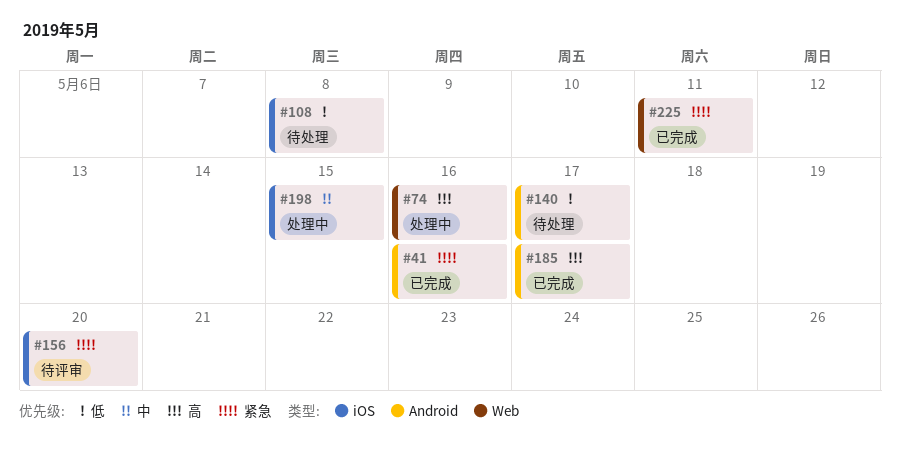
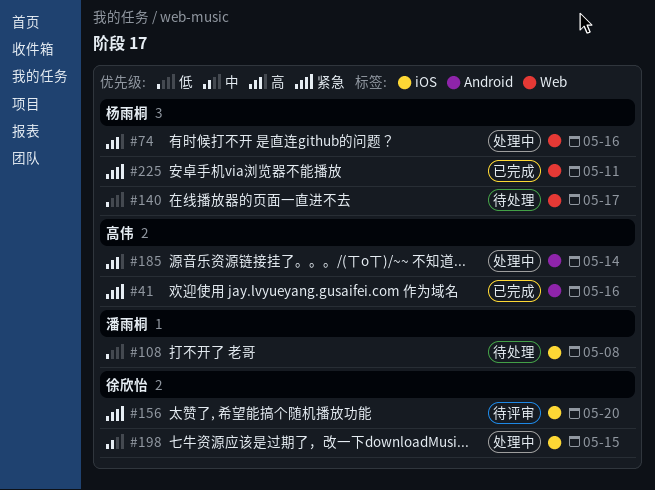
#140, label: Android -> Web
#185, status: 已完成 -> 处理中
#185, due: May 17 -> May 14

